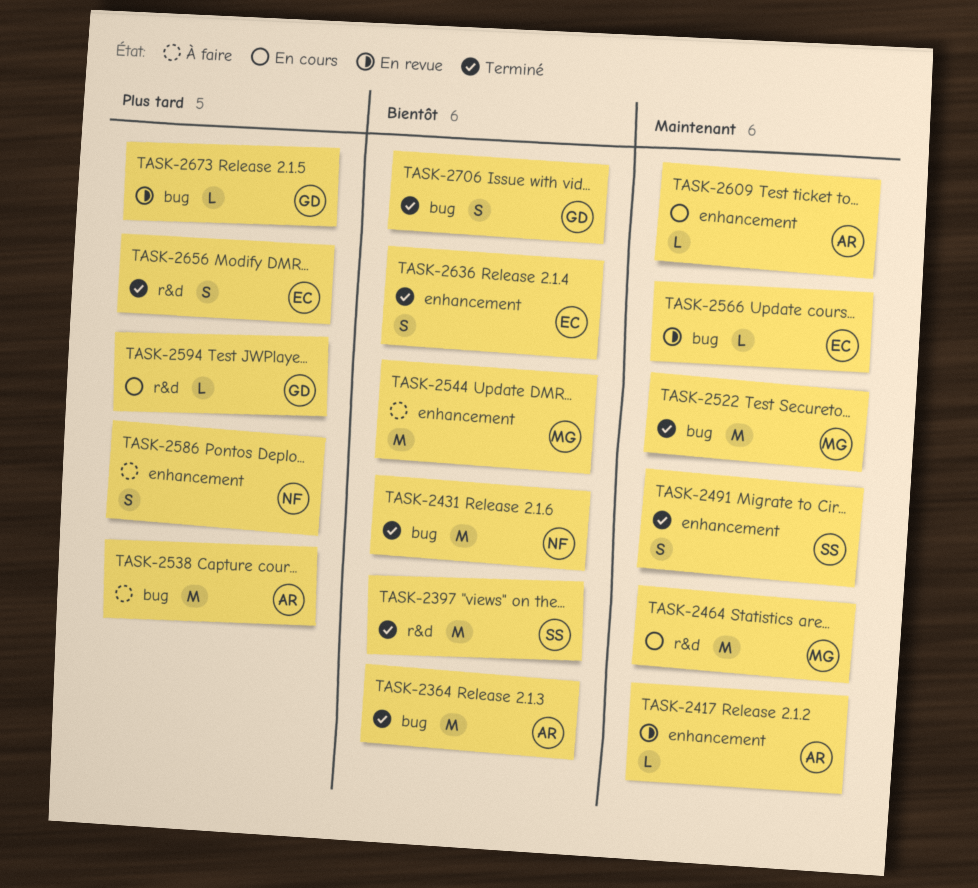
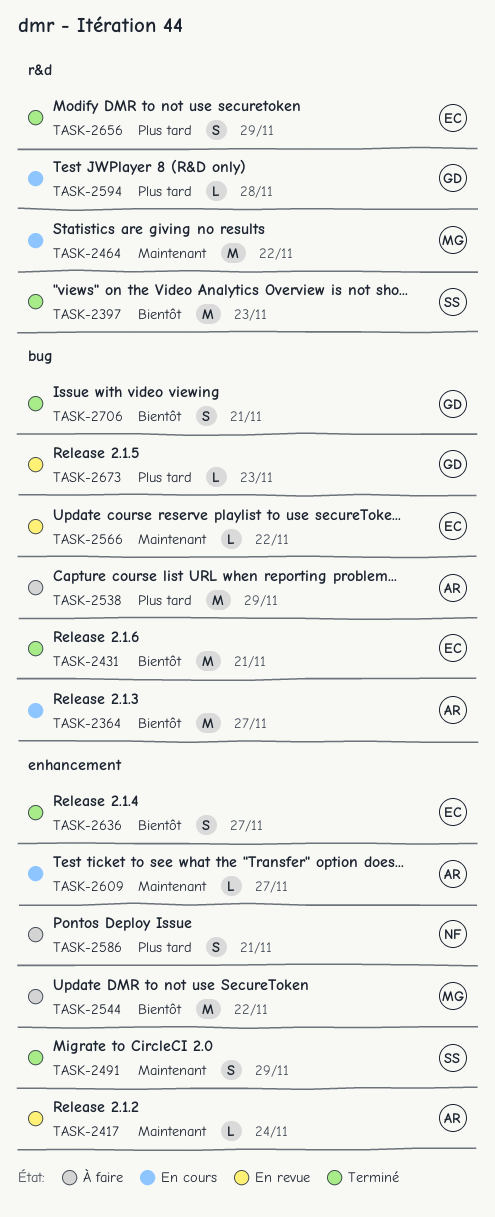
TASK-2364, status: Terminé -> En cours
TASK-2431, owner: NF -> EC
TASK-2522: present -> none

